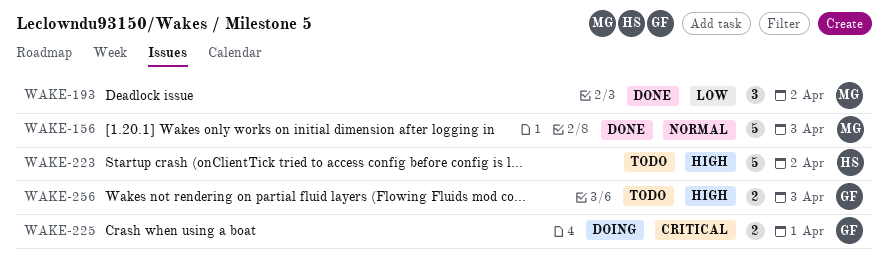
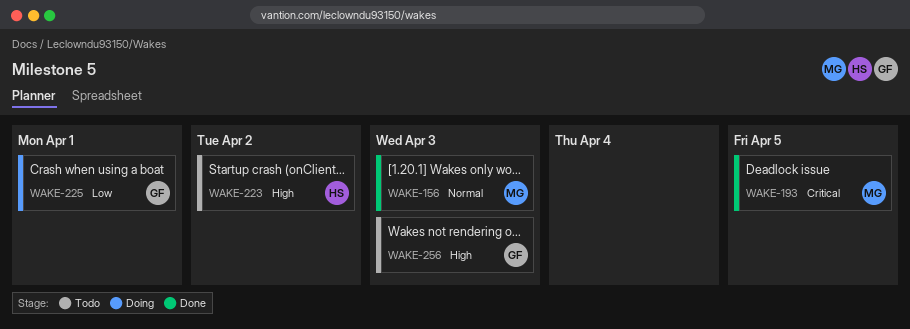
WAKE-193, priority: Low -> Critical
WAKE-193, due: Apr 2 -> Apr 5
WAKE-225, priority: Critical -> Low

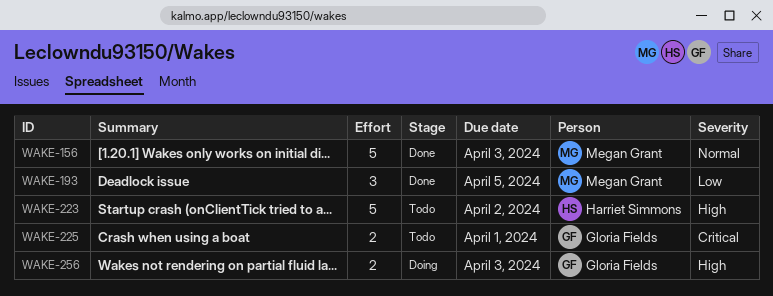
WAKE-193, priority: Critical -> Low
WAKE-225, status: Doing -> Todo
WAKE-225, priority: Low -> Critical
WAKE-256, status: Todo -> Doing

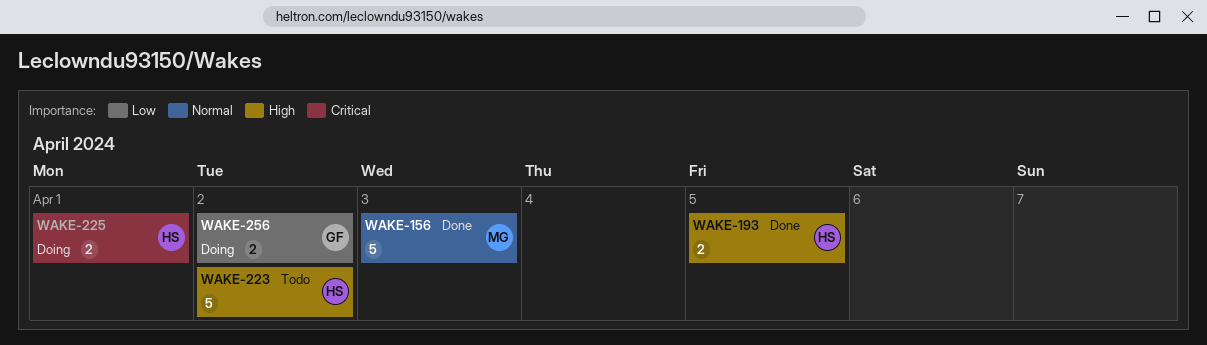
WAKE-193, owner: Megan Grant -> Harriet Simmons
WAKE-193, priority: Low -> High
WAKE-193, estimate: 3 -> 2
WAKE-225, status: Todo -> Doing
WAKE-225, owner: Gloria Fields -> Harriet Simmons
WAKE-256, priority: High -> Low
WAKE-256, due: Apr 3 -> Apr 2

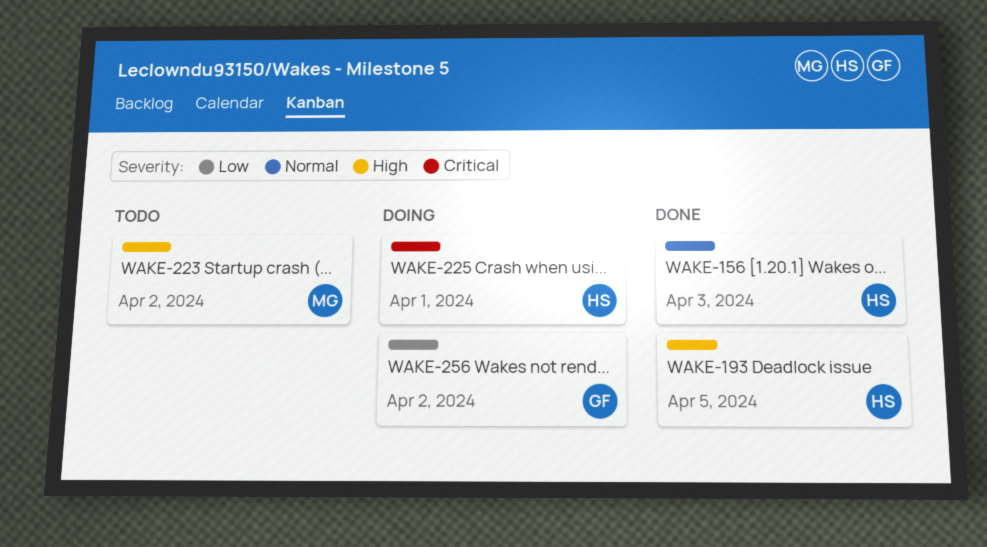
WAKE-156, owner: MG -> HS
WAKE-223, owner: HS -> MG

